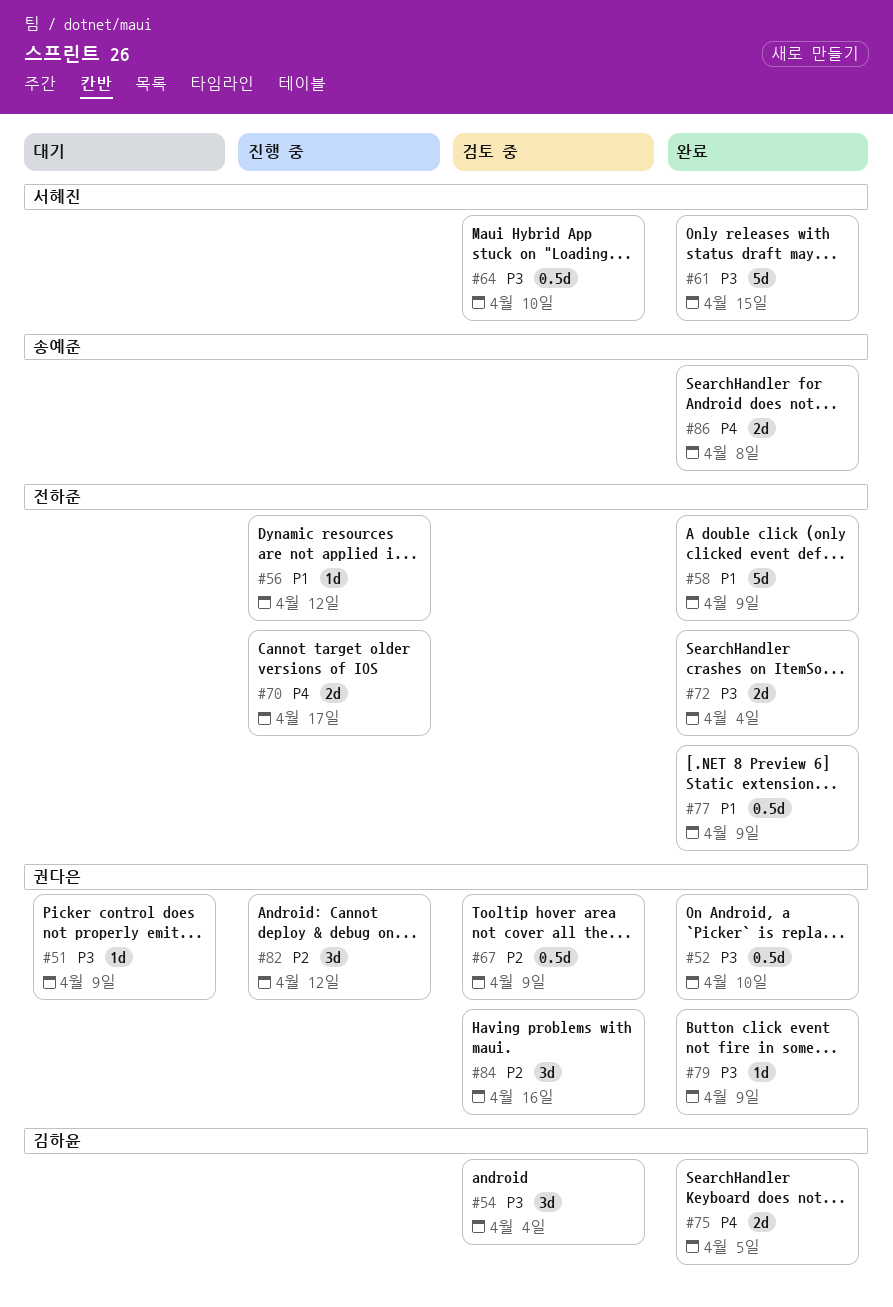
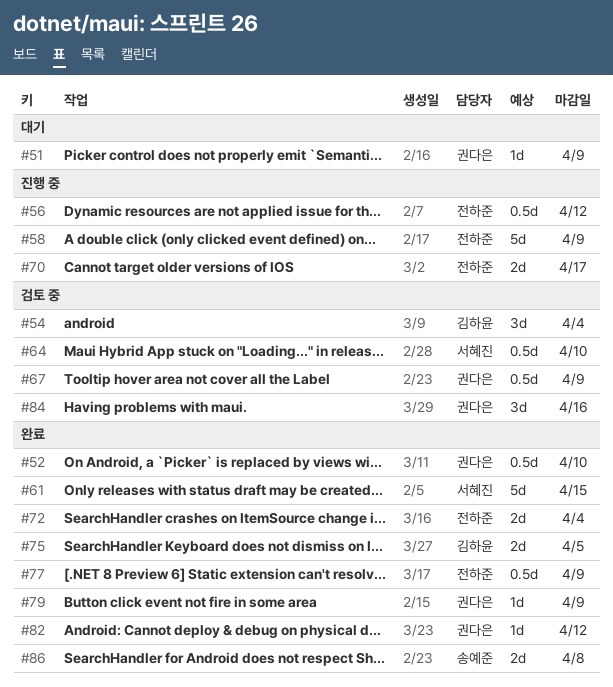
#56, estimate: 1d -> 0.5d
#58, status: 완료 -> 진행 중
#82, status: 진행 중 -> 완료
#82, estimate: 3d -> 1d

